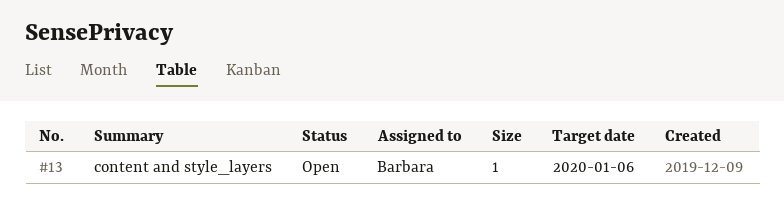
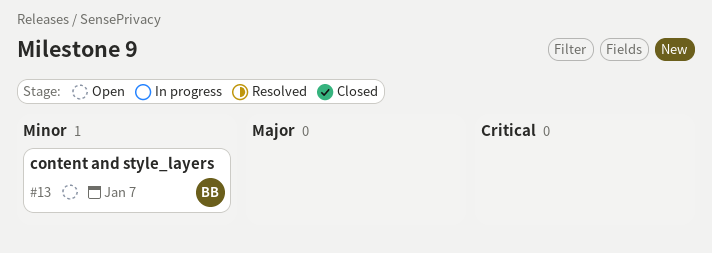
#13, due: Jan 6 -> Jan 7

